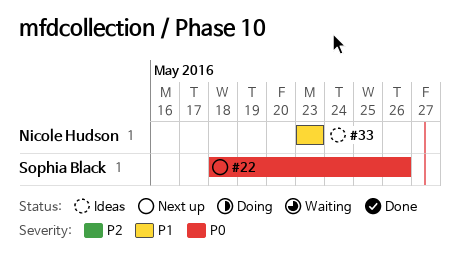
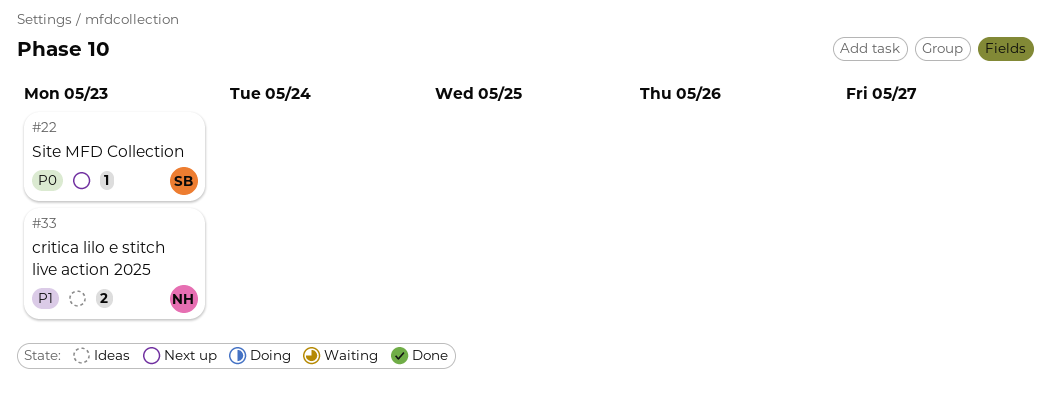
#22, due: May 26 -> May 23

